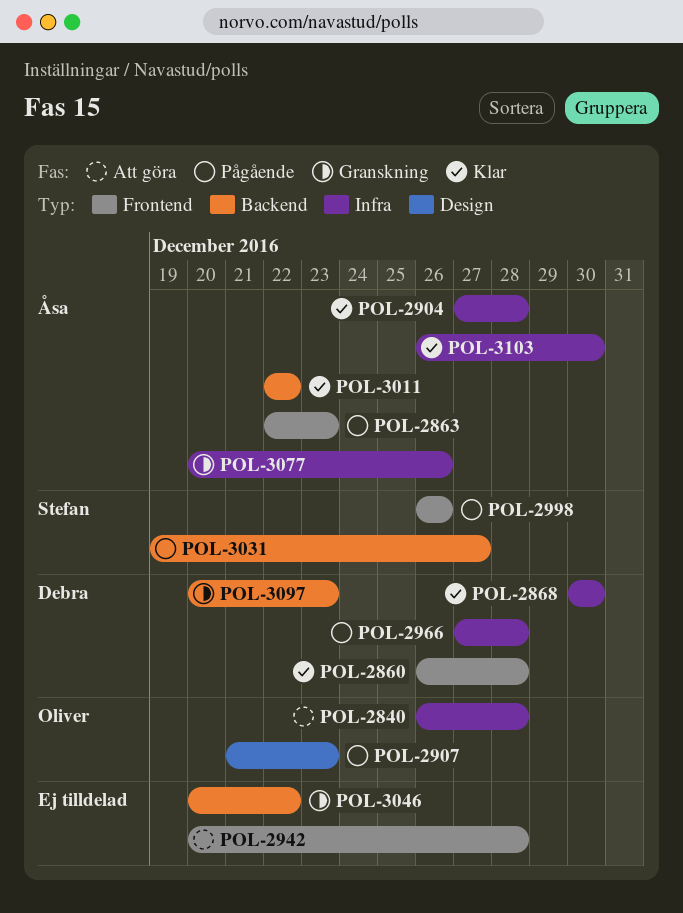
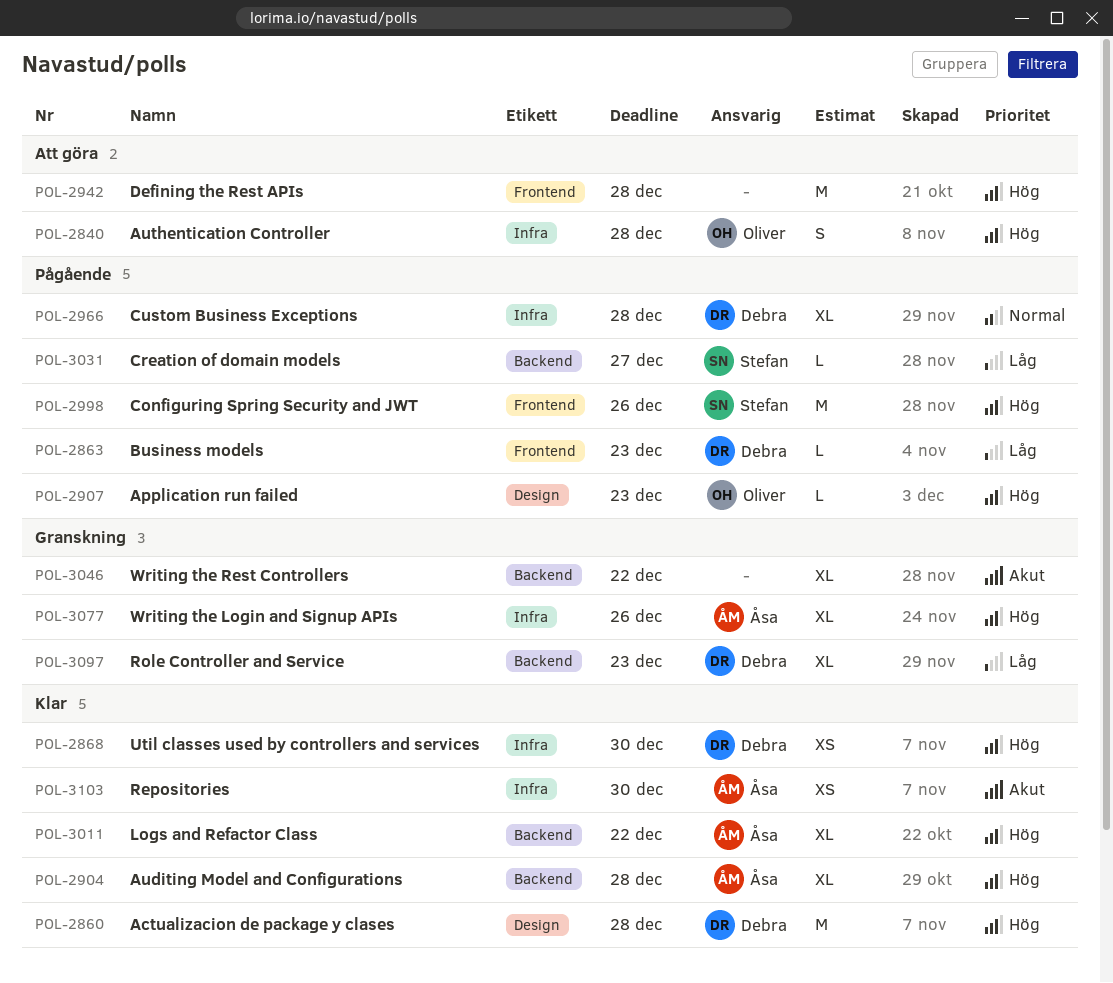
POL-2860, label: Frontend -> Design
POL-2863, owner: Åsa -> Debra
POL-2904, label: Infra -> Backend

